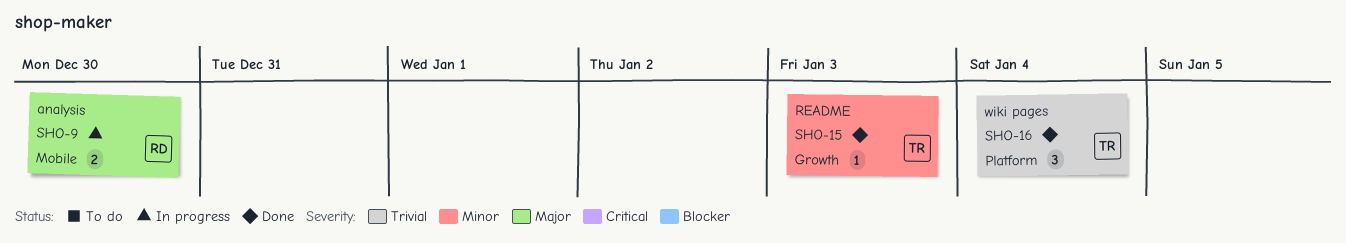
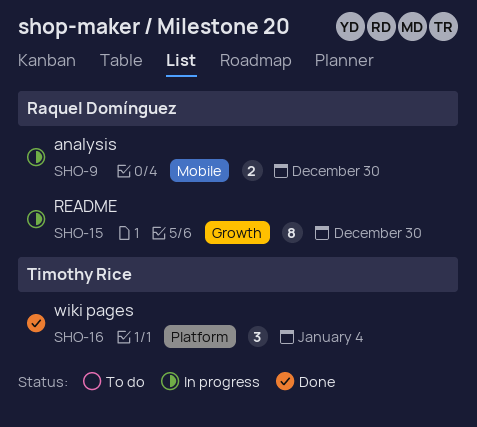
SHO-15, status: Done -> In progress
SHO-15, owner: Timothy Rice -> Raquel Domínguez
SHO-15, estimate: 1 -> 8
SHO-15, due: Jan 3 -> Dec 30

